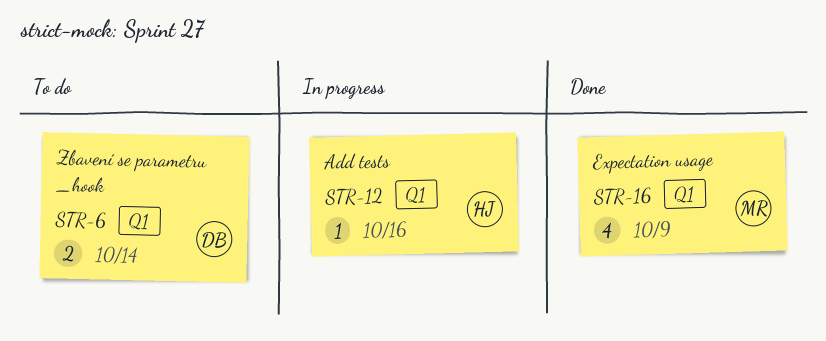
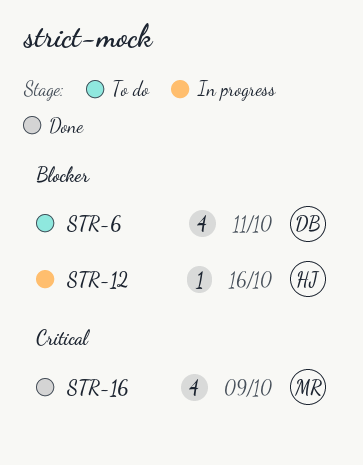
STR-6, estimate: 2 -> 4
STR-6, due: Oct 14 -> Oct 11

